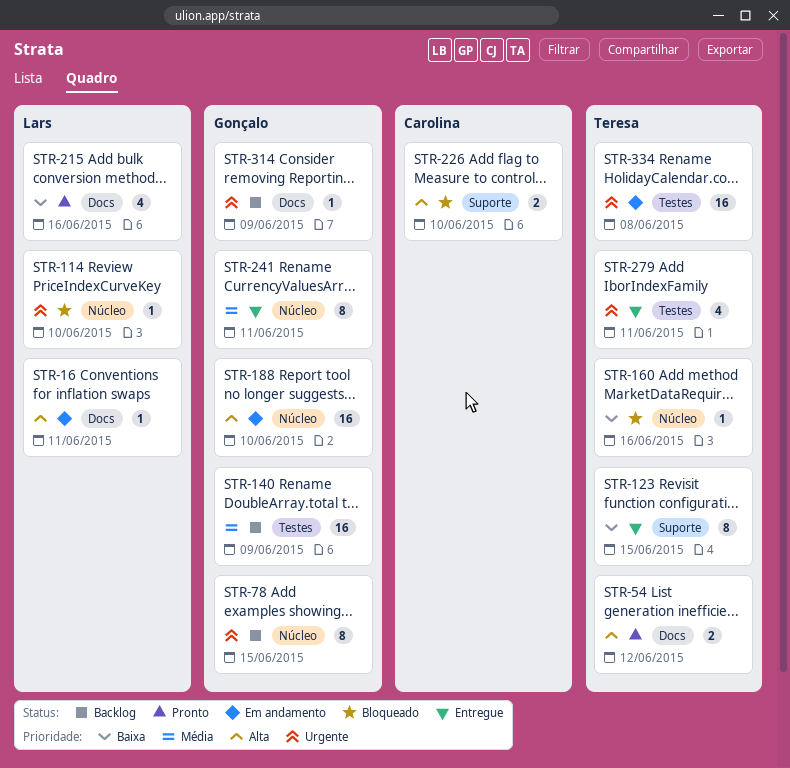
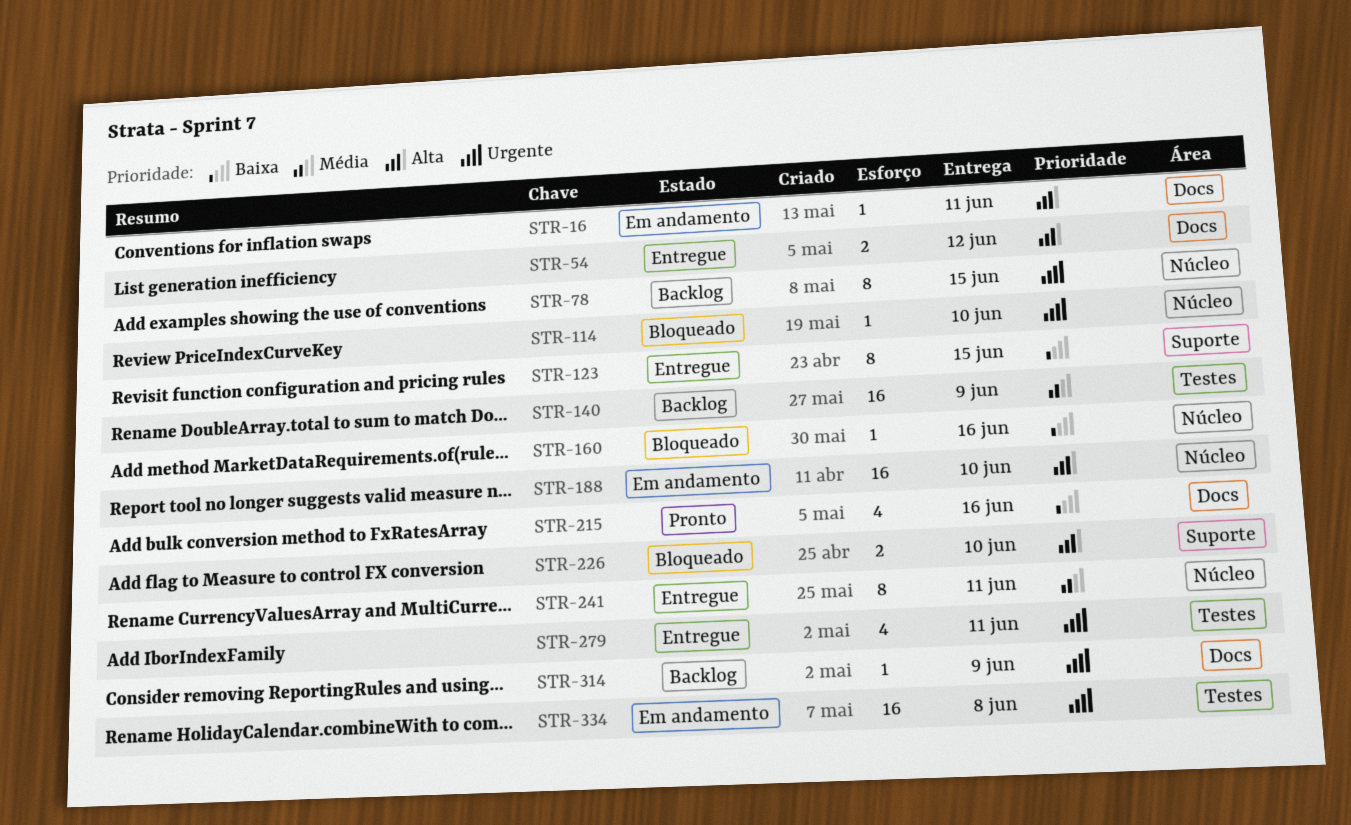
STR-54, status: Pronto -> Entregue

